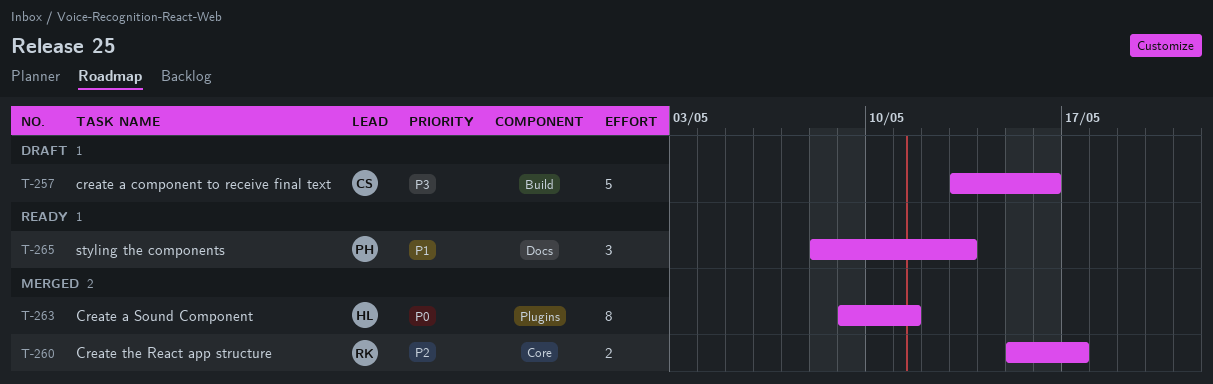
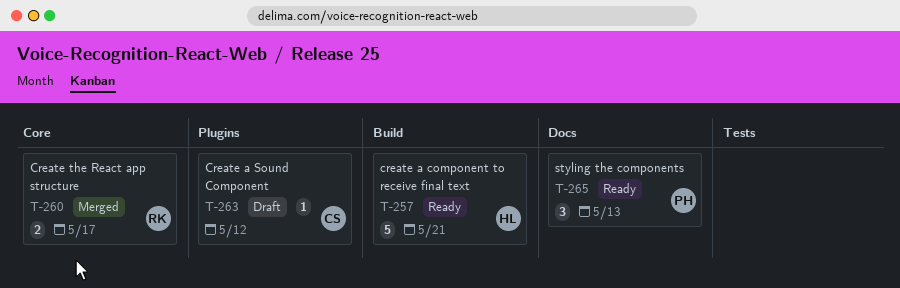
T-257, status: Draft -> Ready
T-257, owner: CS -> HL
T-257, due: May 16 -> May 21
T-263, status: Merged -> Draft
T-263, owner: HL -> CS
T-263, estimate: 8 -> 1
T-263, due: May 11 -> May 12

